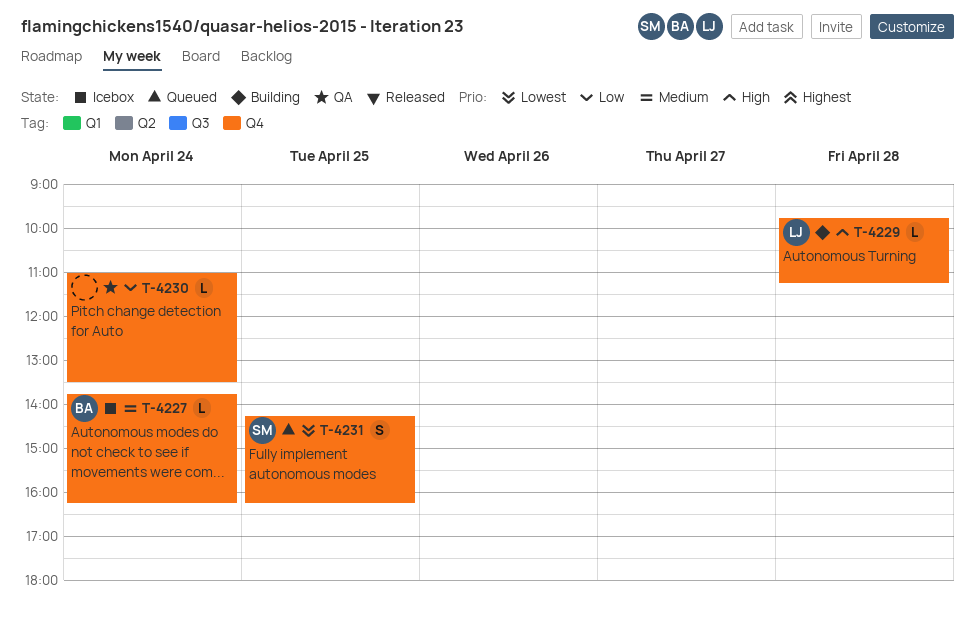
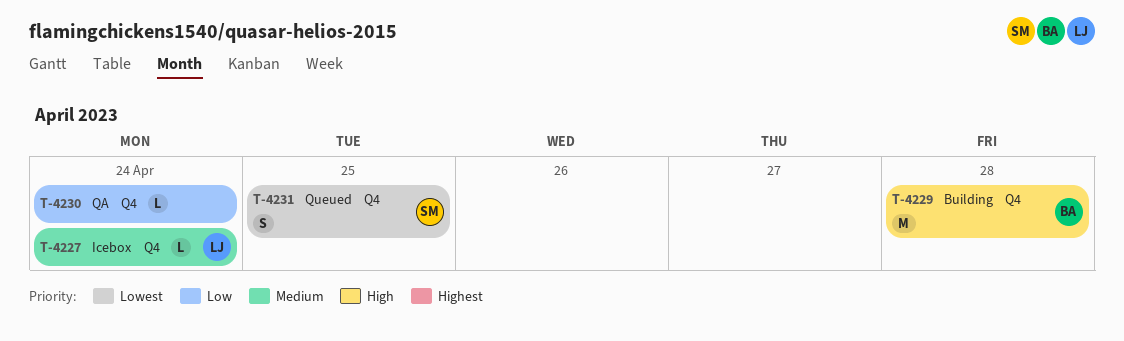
T-4227, owner: BA -> LJ
T-4229, owner: LJ -> BA
T-4229, estimate: L -> M

